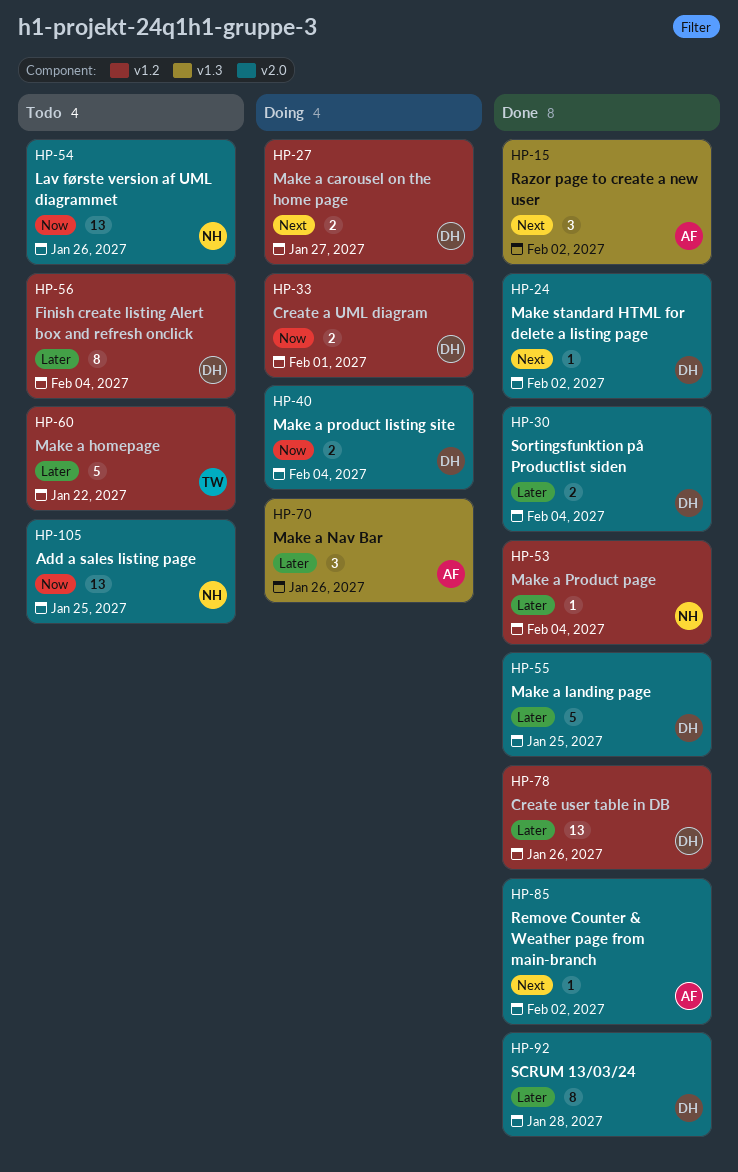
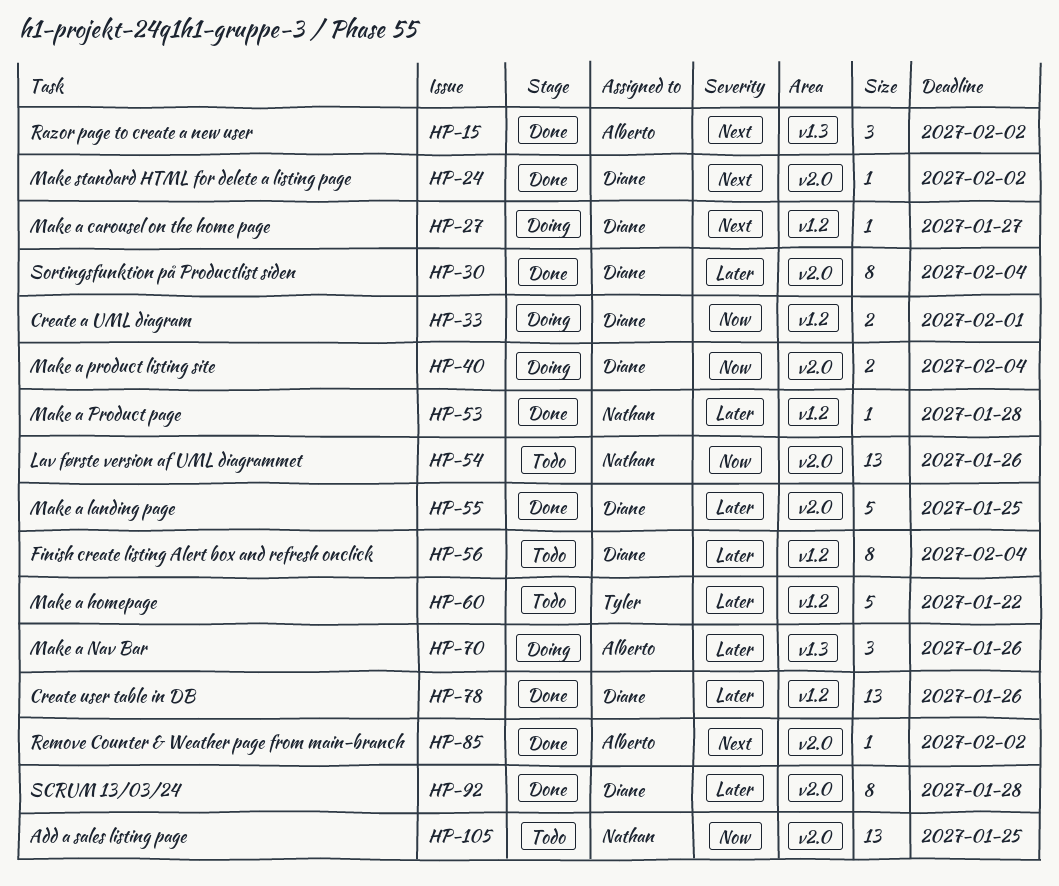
HP-27, estimate: 2 -> 1
HP-30, estimate: 2 -> 8
HP-53, due: Feb 4 -> Jan 28

